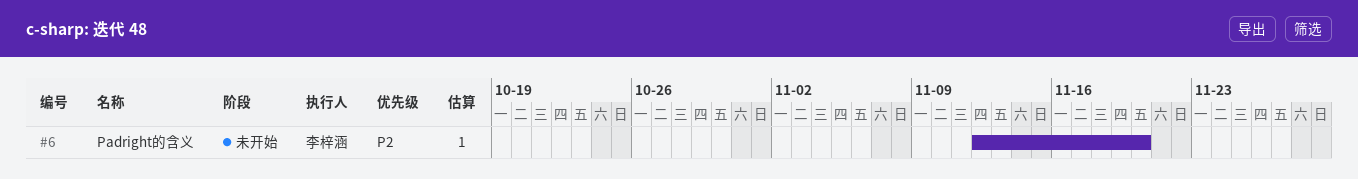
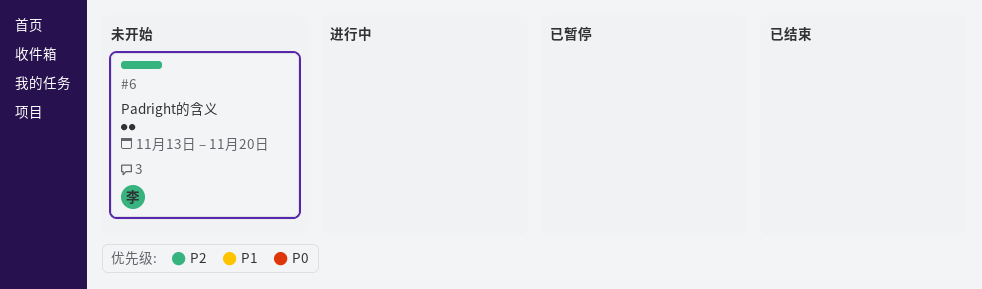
#6, estimate: 1 -> 2
#6, start: Nov 12 -> Nov 13

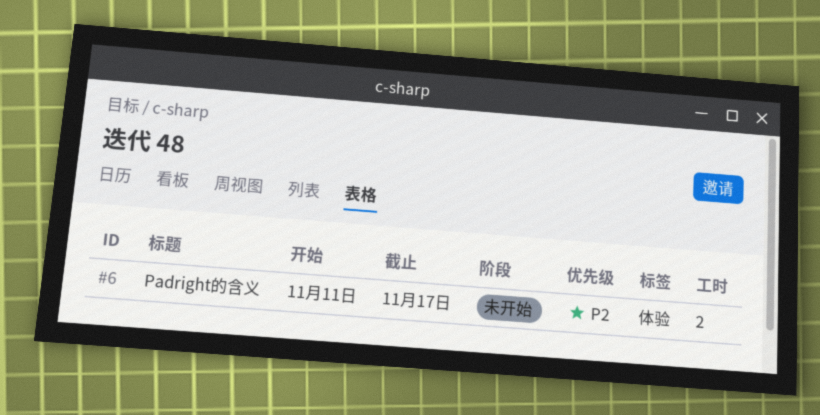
#6, start: Nov 13 -> Nov 11
#6, due: Nov 20 -> Nov 17

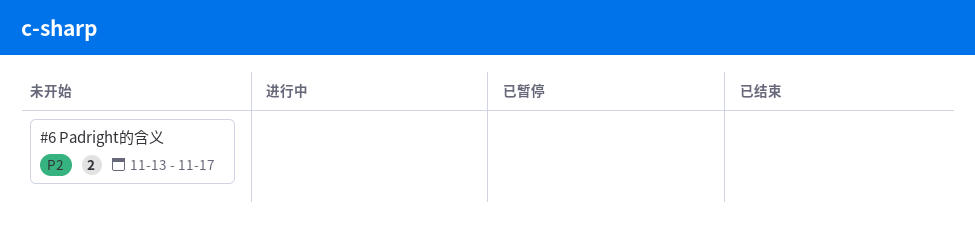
#6, start: Nov 11 -> Nov 13

